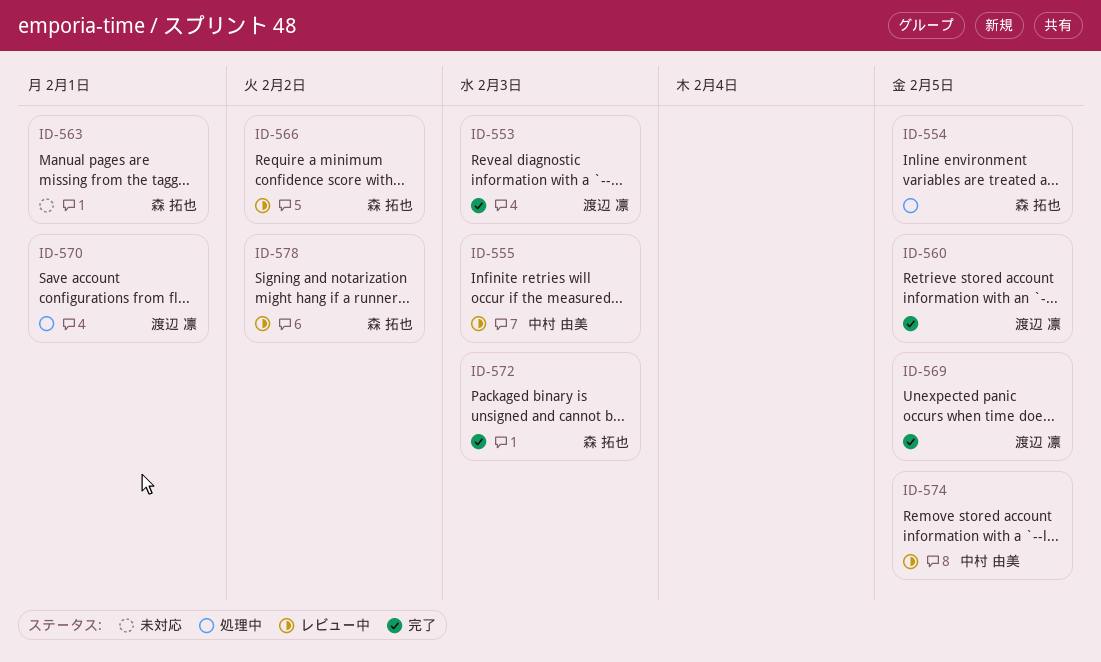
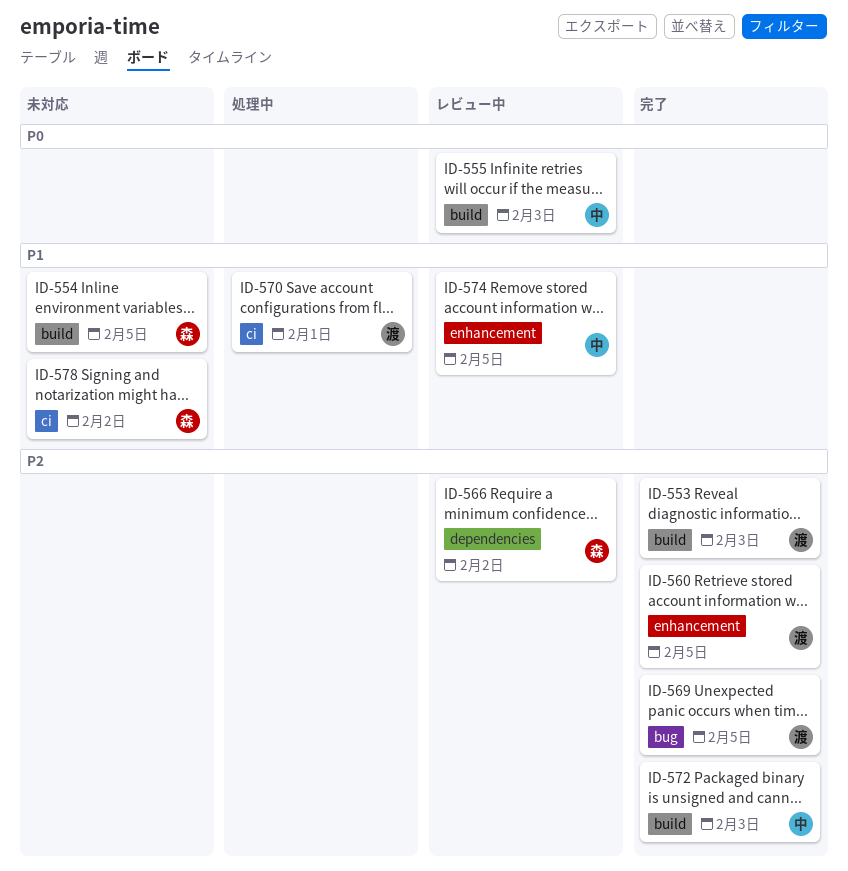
ID-554, status: 処理中 -> 未対応
ID-563: present -> none
ID-572, owner: 森 拓也 -> 中村 由美
ID-578, status: レビュー中 -> 未対応

